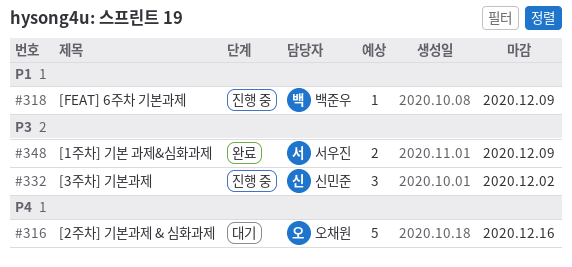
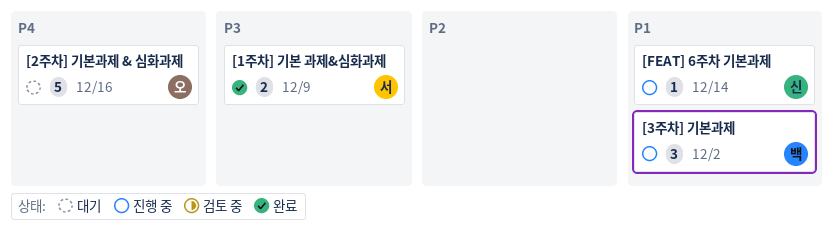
[3주차] 기본과제, owner: 신민준 -> 백준우
[3주차] 기본과제, priority: P3 -> P1
[FEAT] 6주차 기본과제, owner: 백준우 -> 신민준
[FEAT] 6주차 기본과제, due: Dec 9 -> Dec 14

